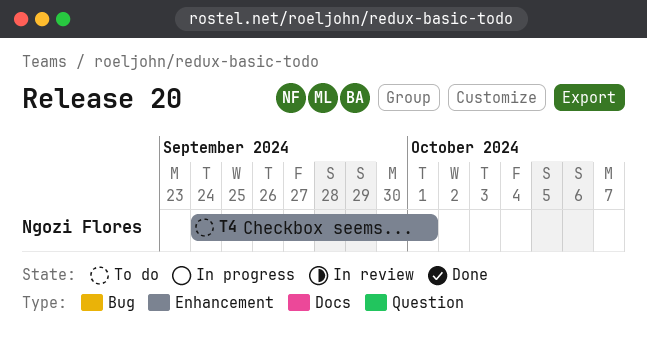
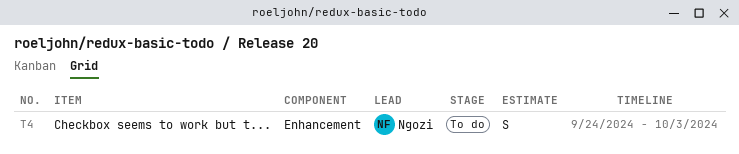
T4, due: Oct 1 -> Oct 3

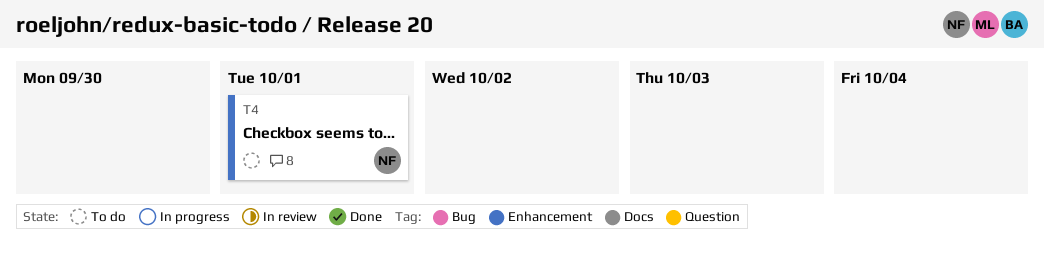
T4, due: Oct 3 -> Oct 1

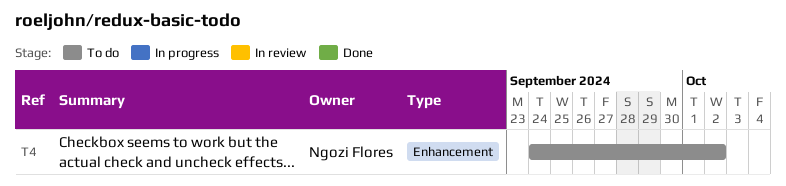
T4, due: Oct 1 -> Oct 2

